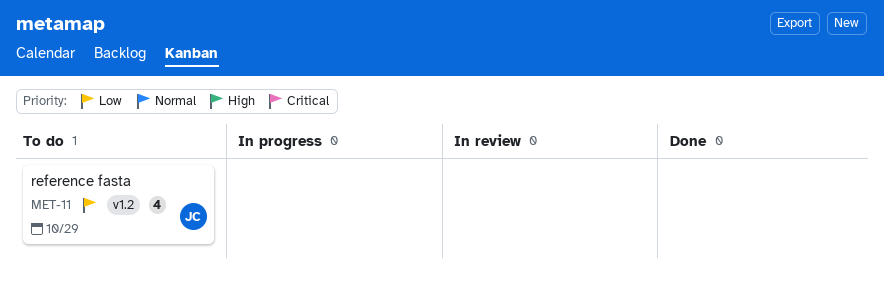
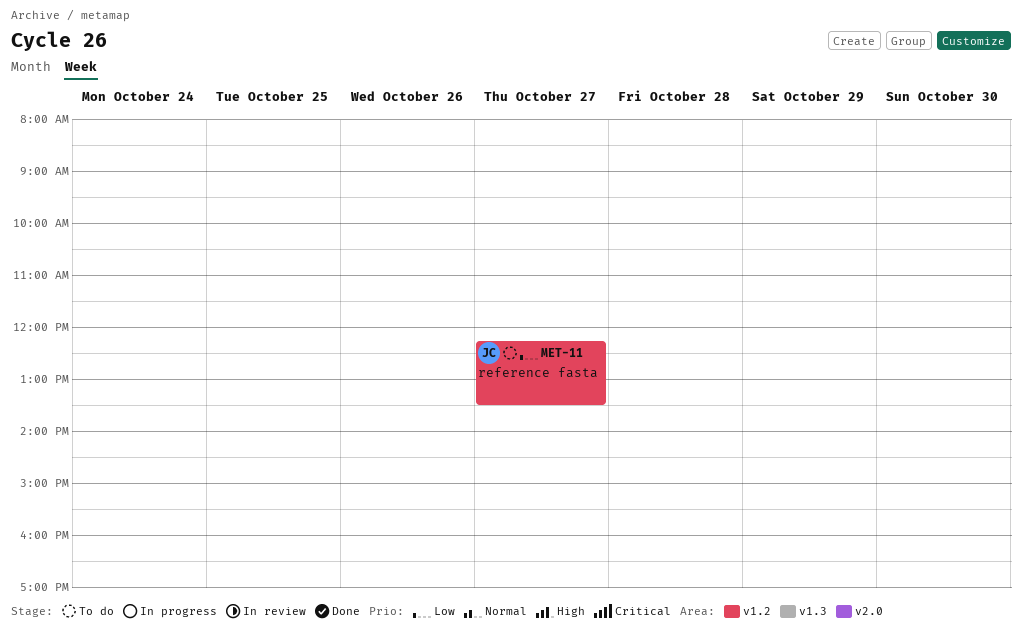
MET-11, day: Oct 29 -> Oct 27

